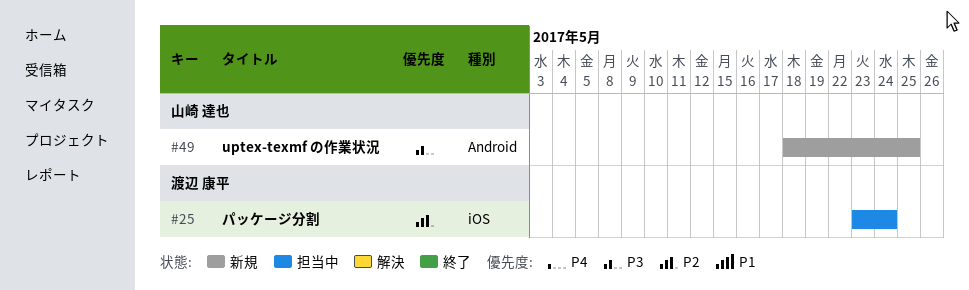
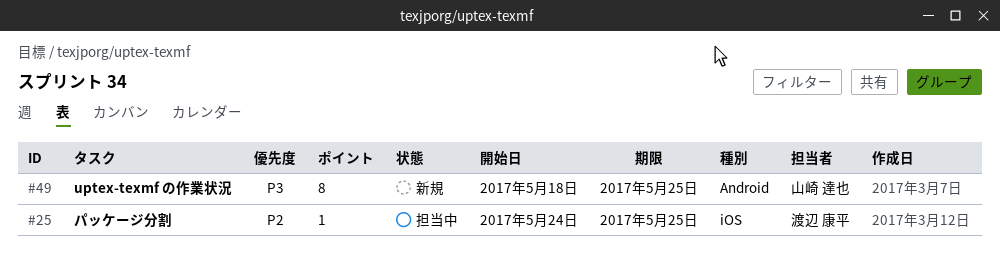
#25, start: May 23 -> May 24
#25, due: May 24 -> May 25

